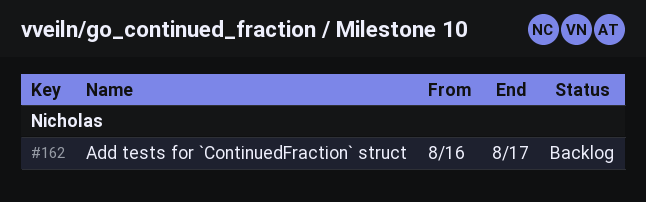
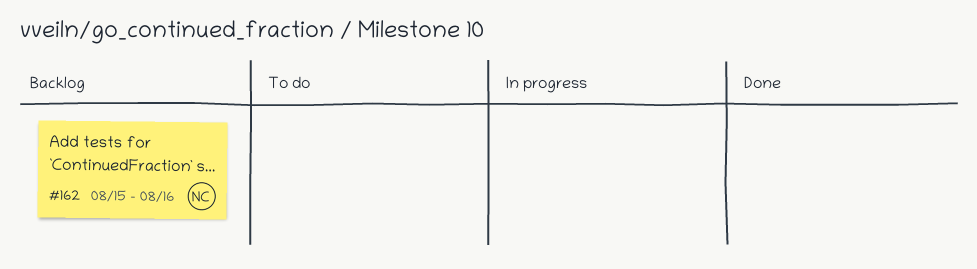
#162, start: Aug 16 -> Aug 15
#162, due: Aug 17 -> Aug 16

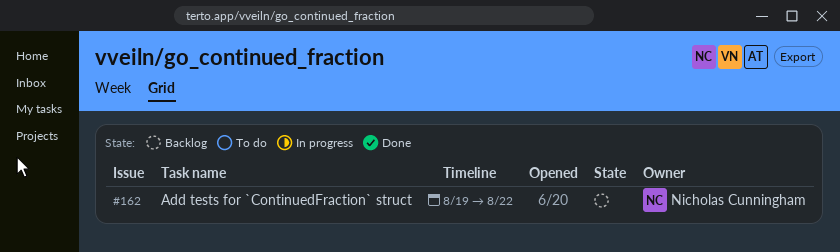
#162, start: Aug 15 -> Aug 19
#162, due: Aug 16 -> Aug 22

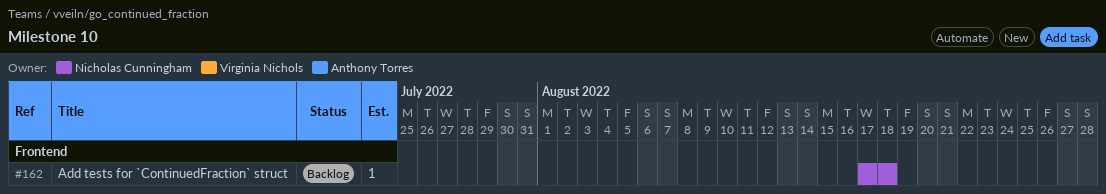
#162, start: Aug 19 -> Aug 17
#162, due: Aug 22 -> Aug 18

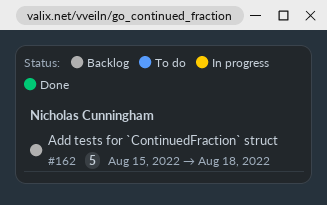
#162, estimate: 1 -> 5
#162, start: Aug 17 -> Aug 15

